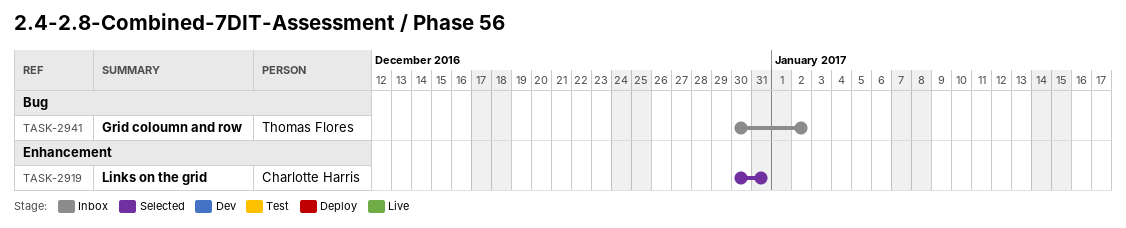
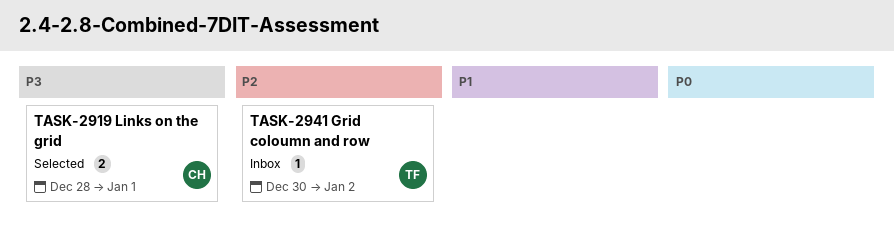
TASK-2919, start: Dec 30 -> Dec 28
TASK-2919, due: Dec 31 -> Jan 1

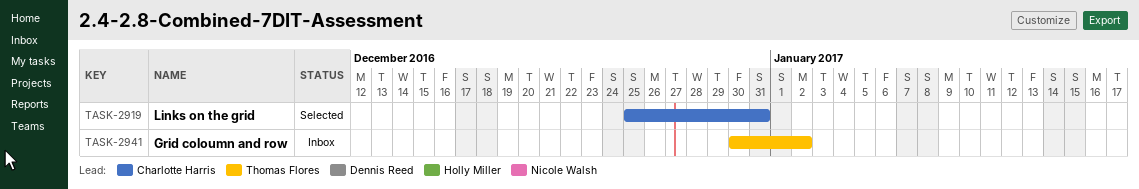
TASK-2919, start: Dec 28 -> Dec 25
TASK-2919, due: Jan 1 -> Dec 31

